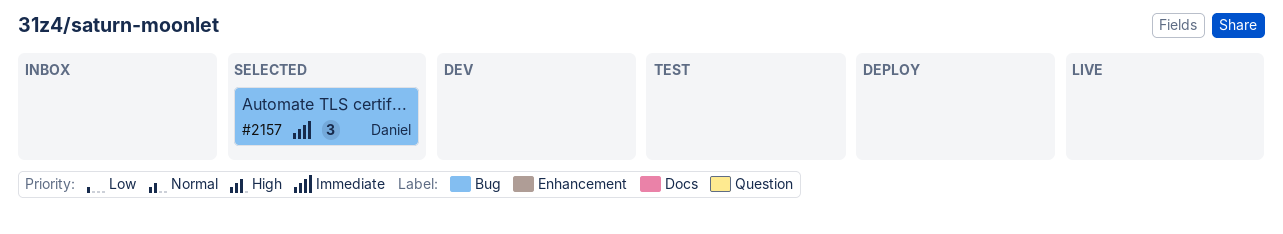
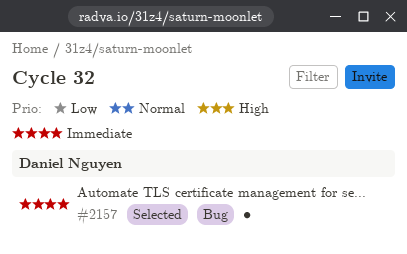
#2157, estimate: 3 -> 1

